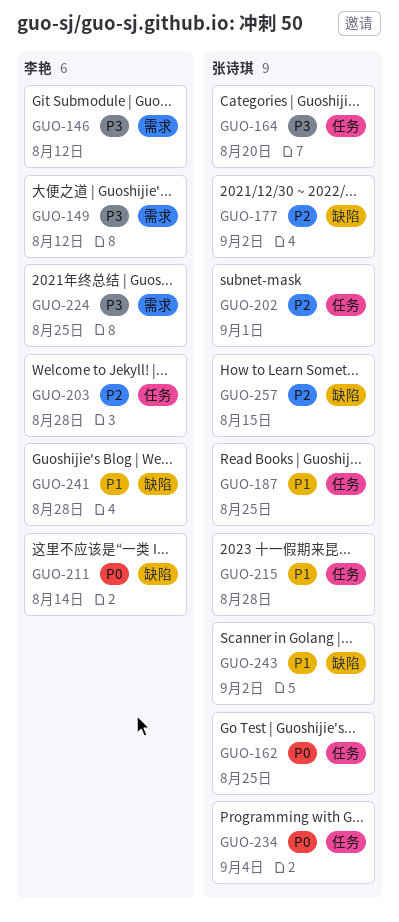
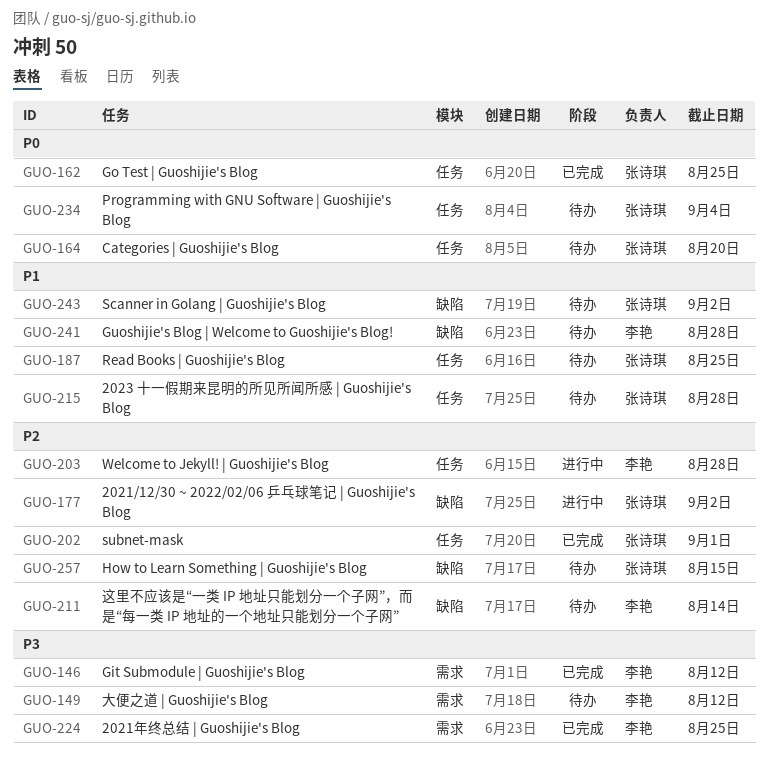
GUO-164, priority: P3 -> P0
GUO-211, priority: P0 -> P2

